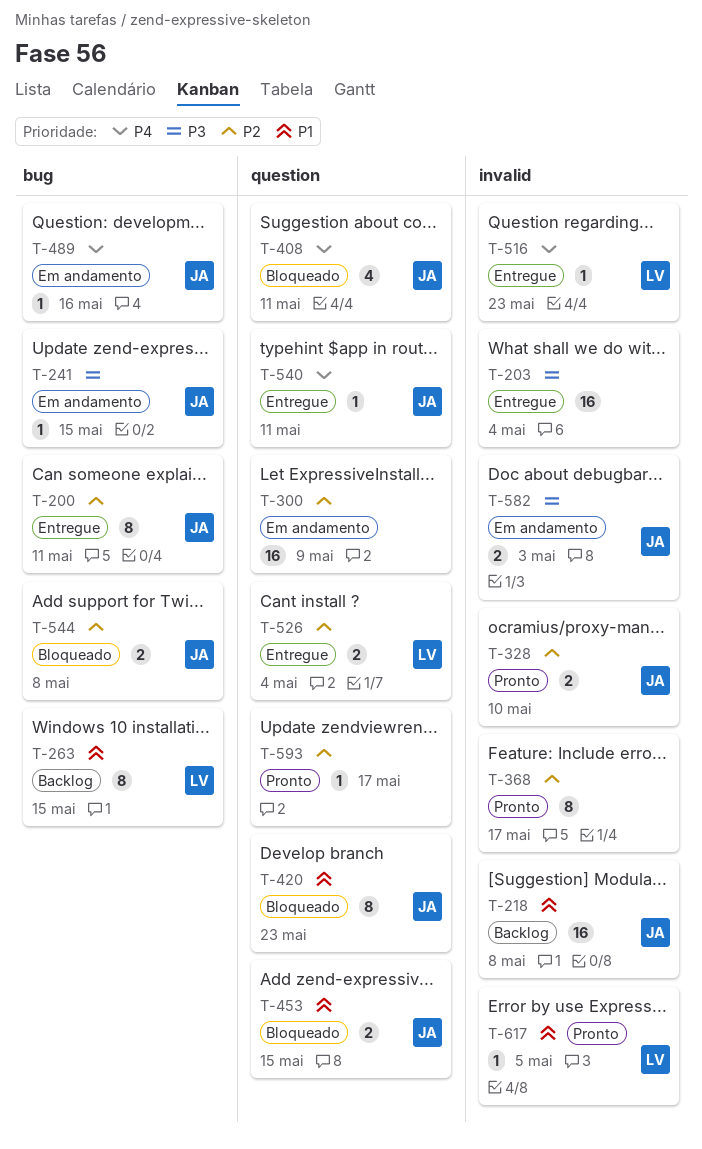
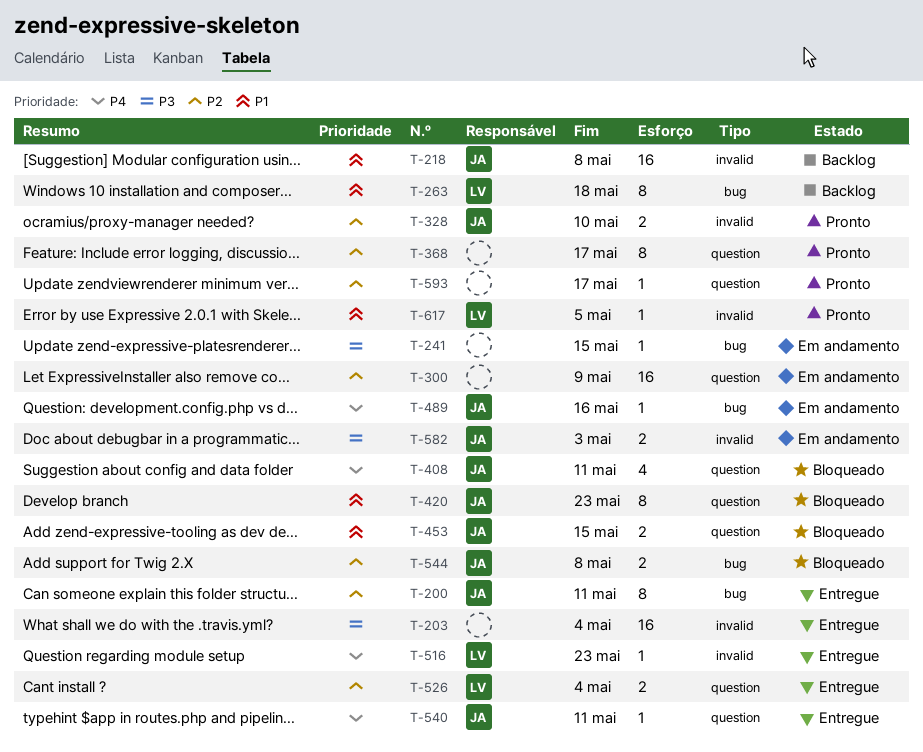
T-241, owner: JA -> none
T-263, due: May 15 -> May 18
T-368, label: invalid -> question

